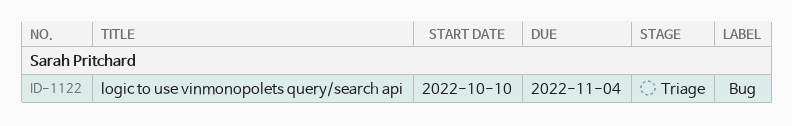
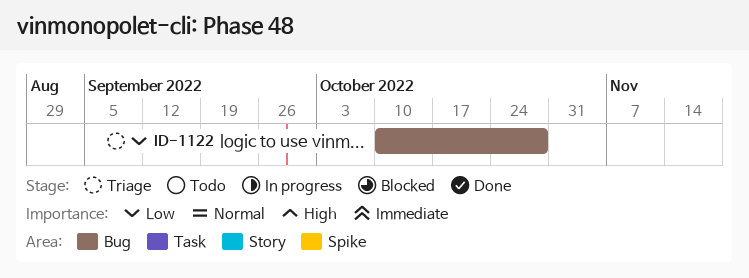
ID-1122, due: Nov 4 -> Oct 28

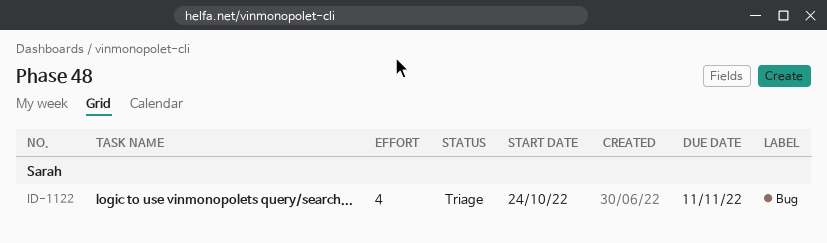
ID-1122, start: Oct 10 -> Oct 24
ID-1122, due: Oct 28 -> Nov 11

